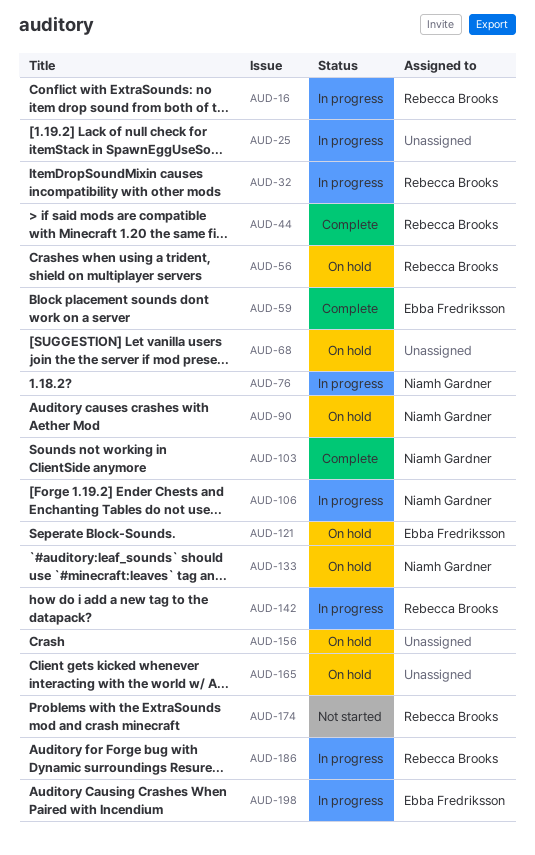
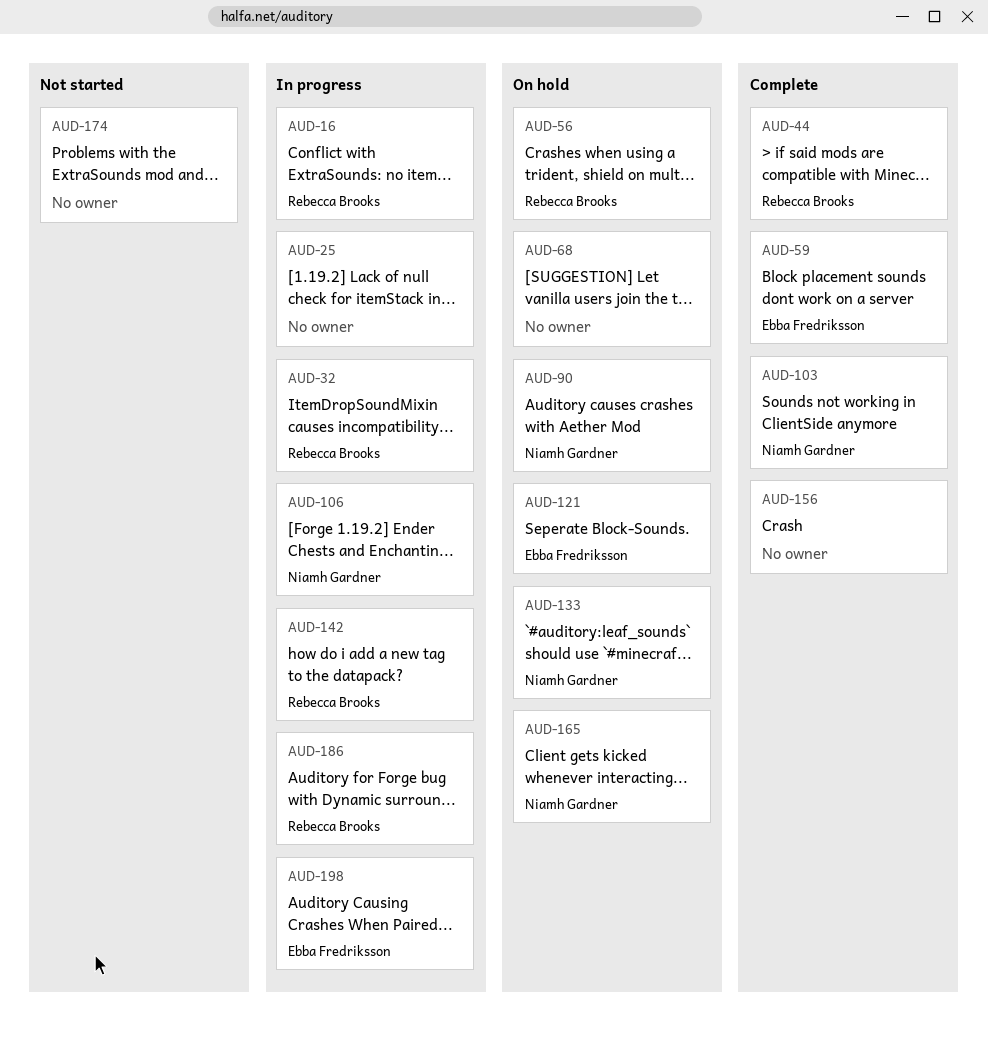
AUD-76: present -> none
AUD-156, status: On hold -> Complete
AUD-165, owner: none -> Niamh Gardner
AUD-174, owner: Rebecca Brooks -> none

